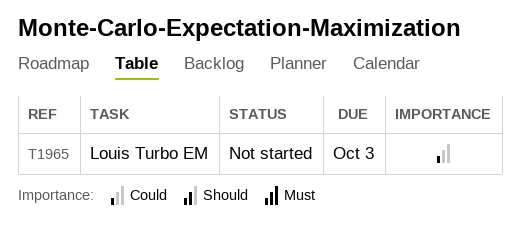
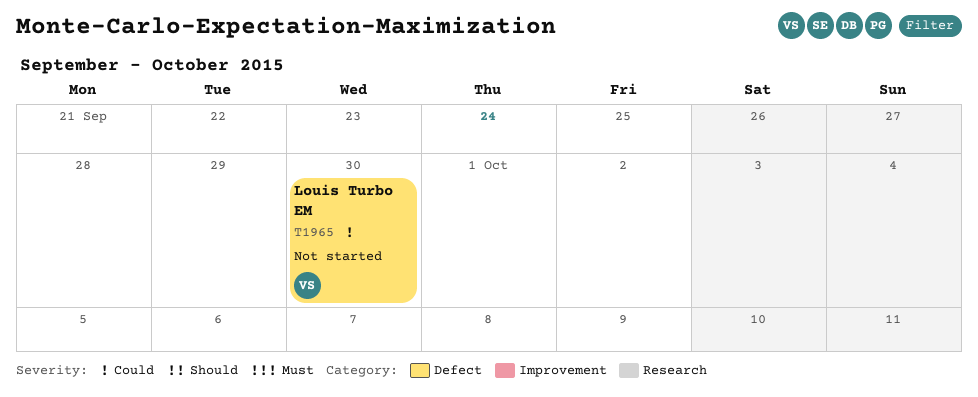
T1965, due: Oct 3 -> Sep 30

